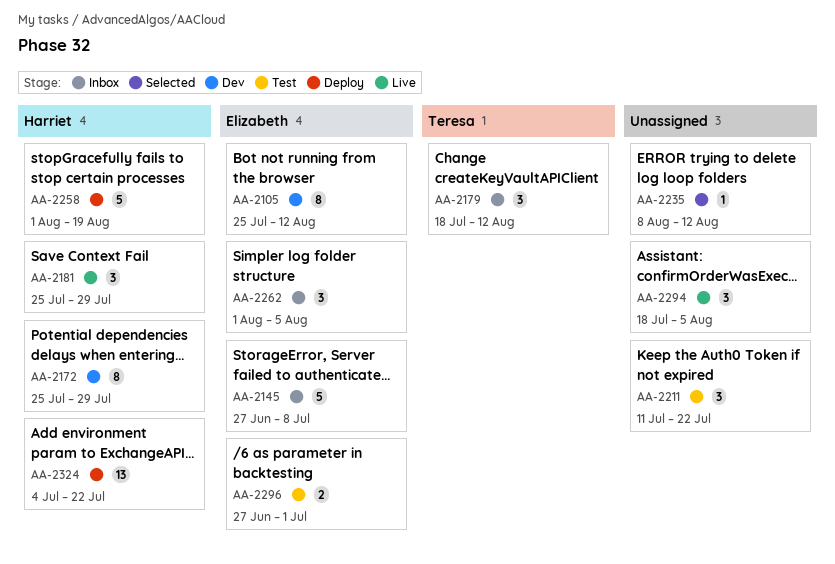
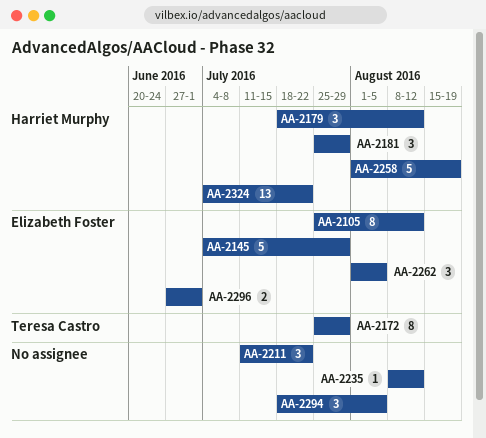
AA-2145, start: Jun 27 -> Jul 4
AA-2145, due: Jul 8 -> Jul 29
AA-2172, owner: Harriet Murphy -> Teresa Castro
AA-2179, owner: Teresa Castro -> Harriet Murphy

